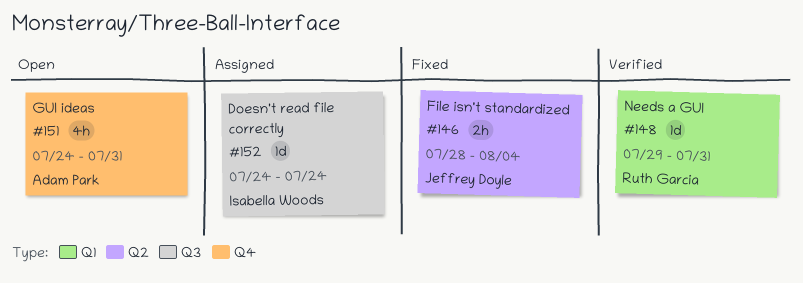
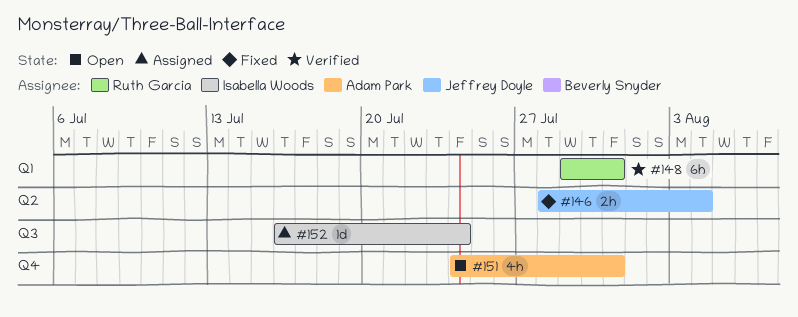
#148, estimate: 1d -> 6h
#152, start: Jul 24 -> Jul 16

